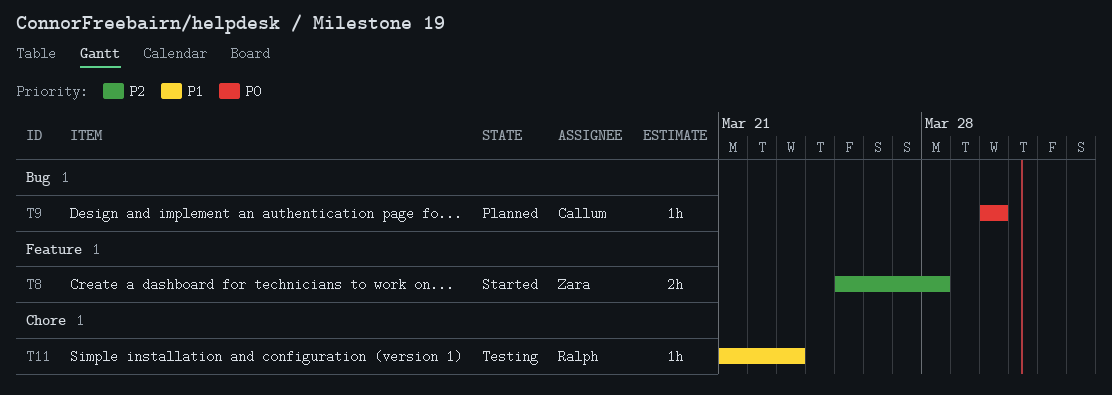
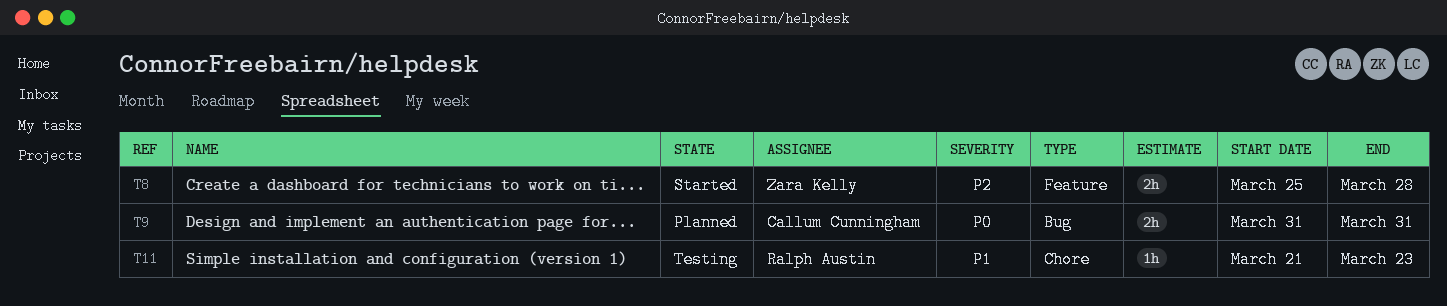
T9, estimate: 1h -> 2h
T9, start: Mar 30 -> Mar 31
T9, due: Mar 30 -> Mar 31

